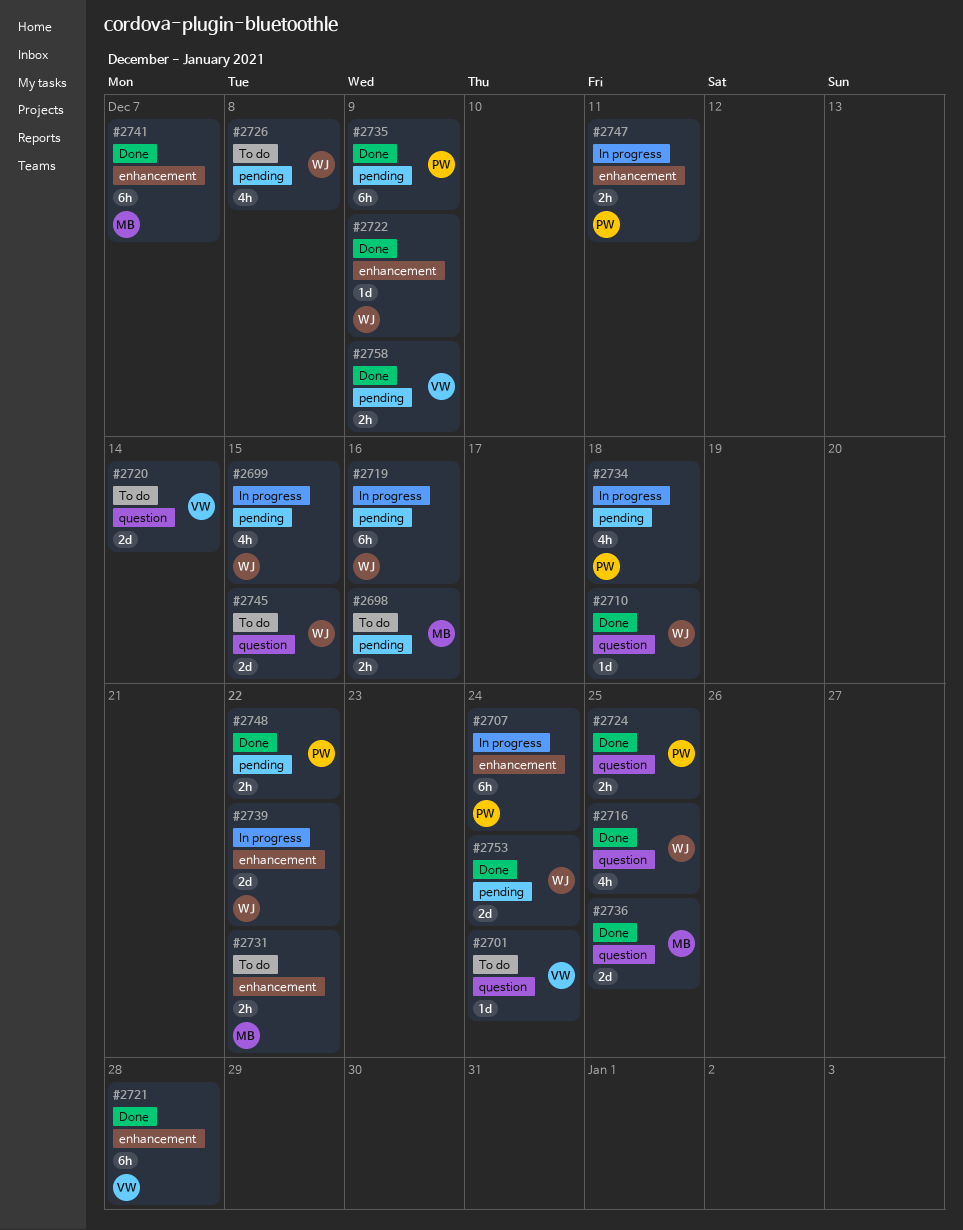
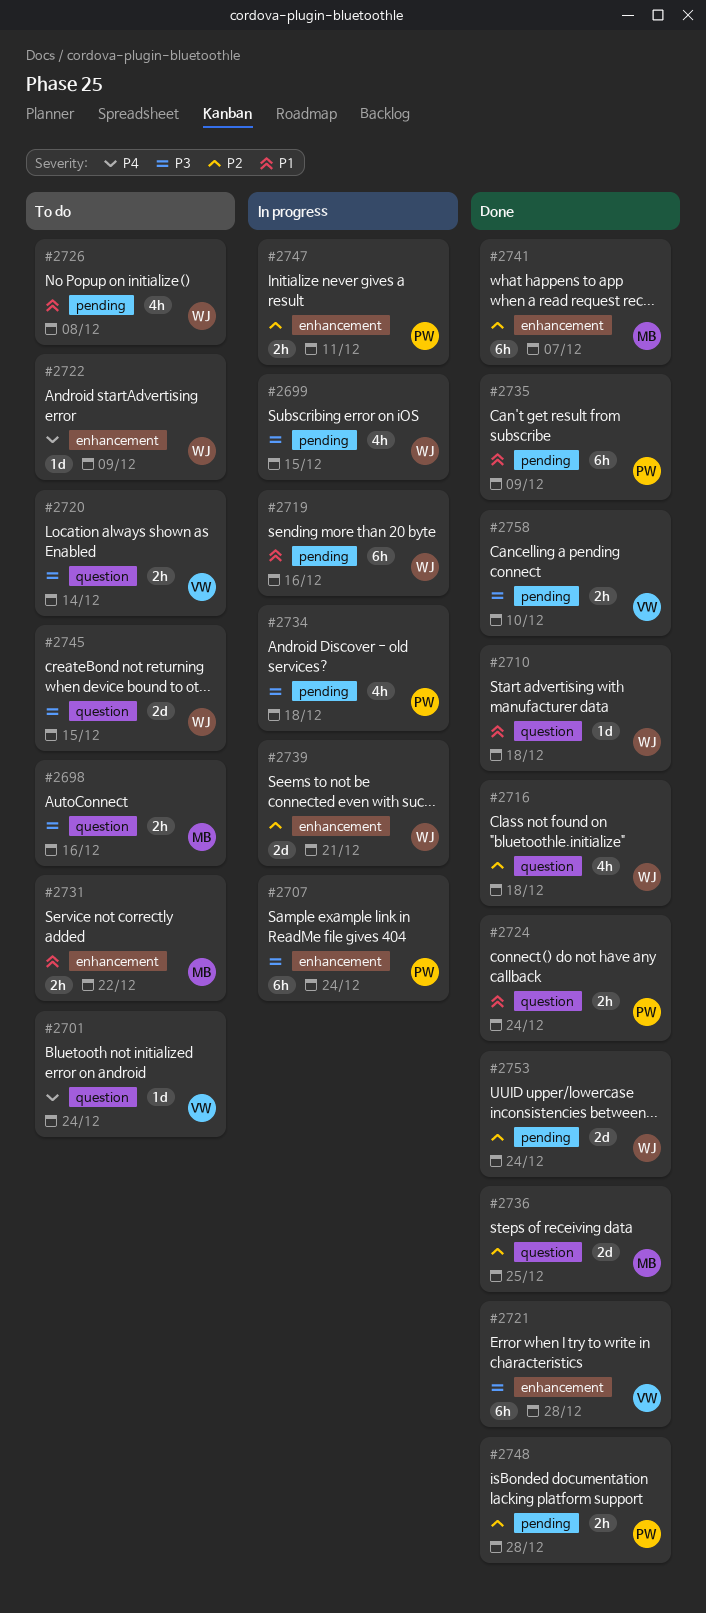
#2698, label: pending -> question
#2716, due: Dec 25 -> Dec 18
#2720, estimate: 2d -> 2h
#2722, status: Done -> To do
#2724, due: Dec 25 -> Dec 24
#2739, due: Dec 22 -> Dec 21
#2748, due: Dec 22 -> Dec 28
#2758, due: Dec 9 -> Dec 10

